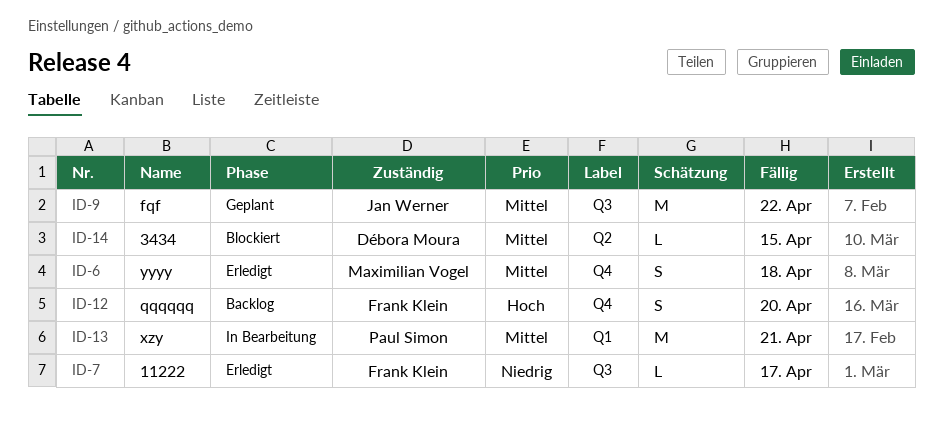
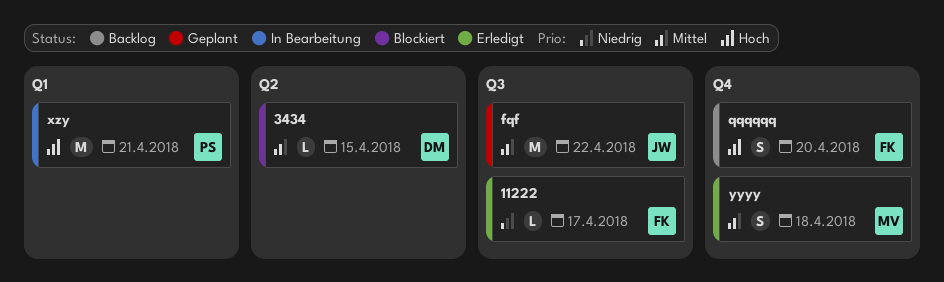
xzy, priority: Mittel -> Hoch

